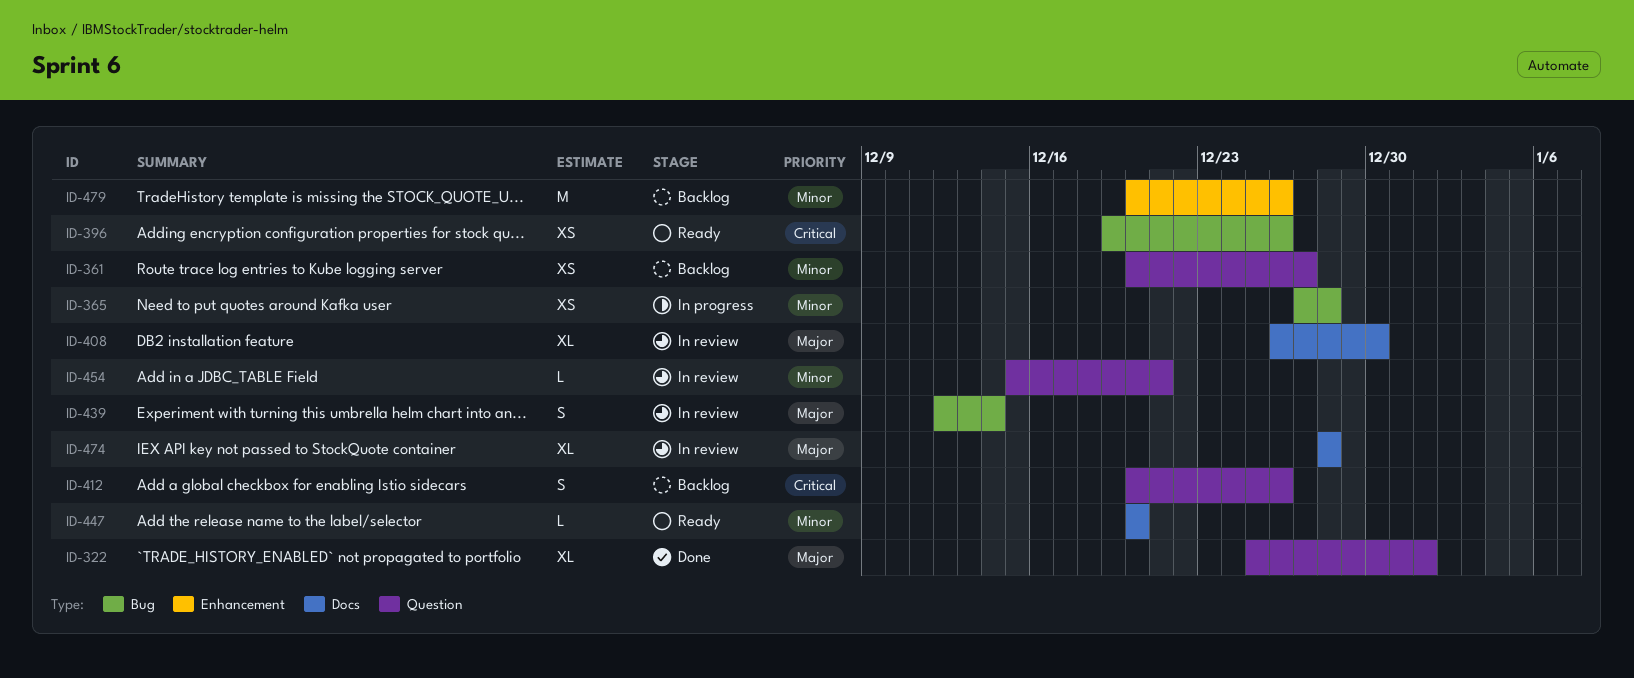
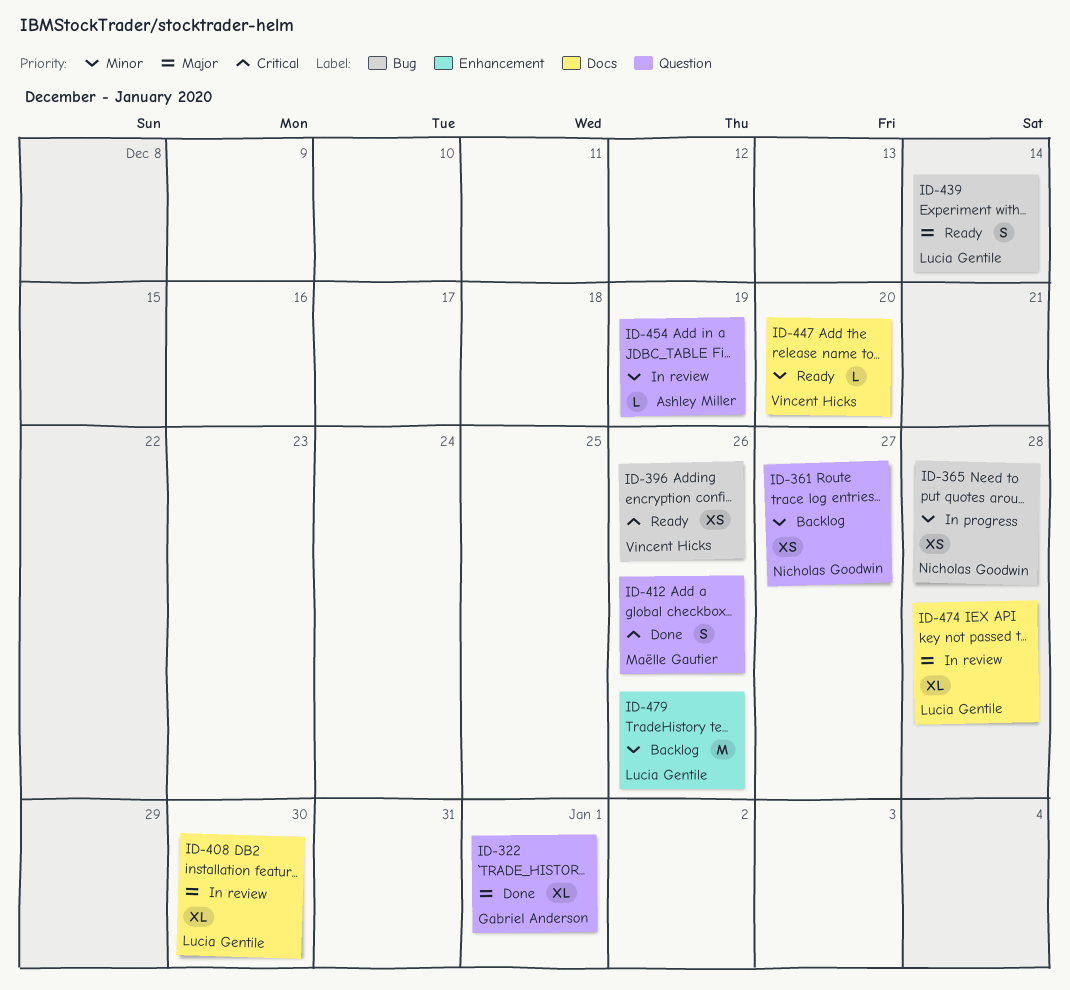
ID-412, status: Backlog -> Done
ID-439, status: In review -> Ready
ID-454, due: Dec 21 -> Dec 19

